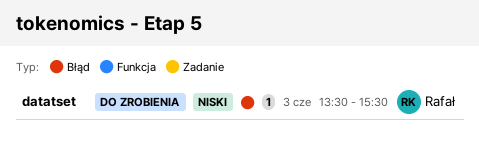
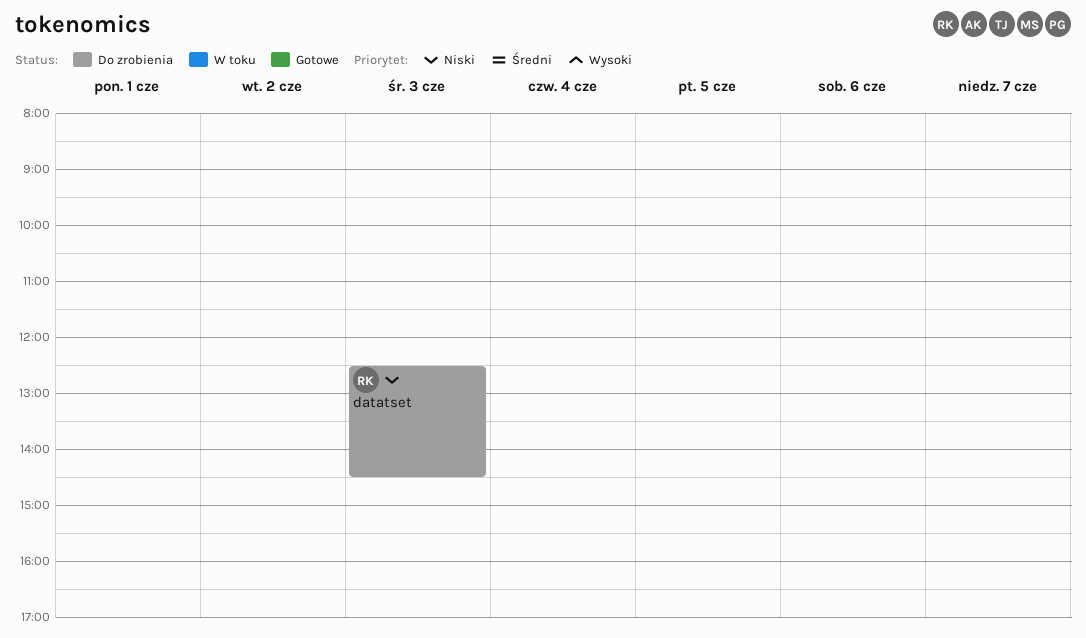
datatset, begins: 13:30 -> 12:30
datatset, ends: 15:30 -> 14:30

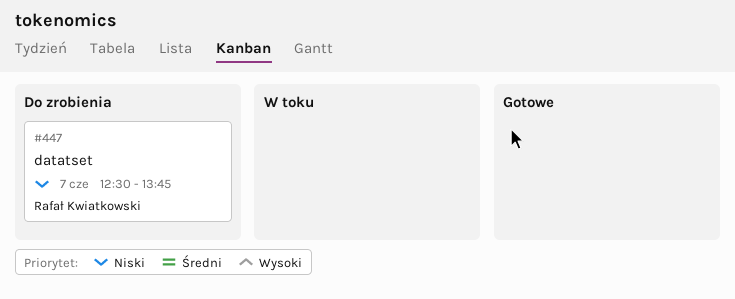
datatset, day: Jun 3 -> Jun 7
datatset, ends: 14:30 -> 13:45

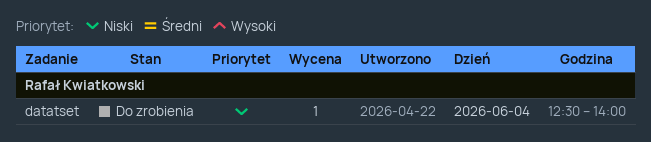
datatset, day: Jun 7 -> Jun 4
datatset, ends: 13:45 -> 14:00

